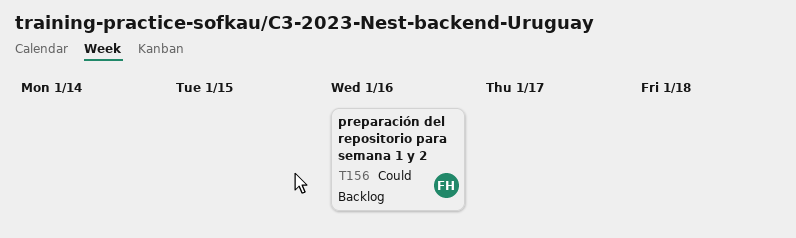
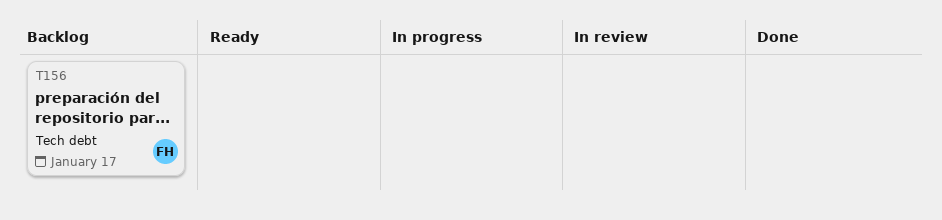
T156, due: Jan 16 -> Jan 17

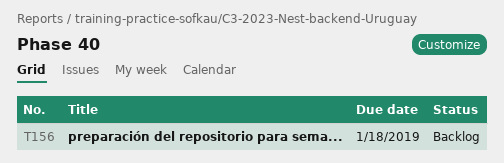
T156, due: Jan 17 -> Jan 18

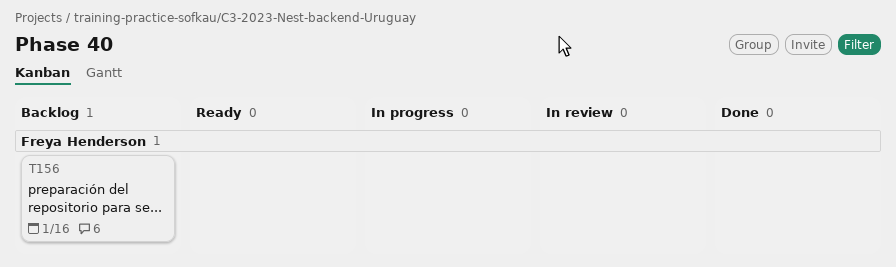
T156, due: Jan 18 -> Jan 16

